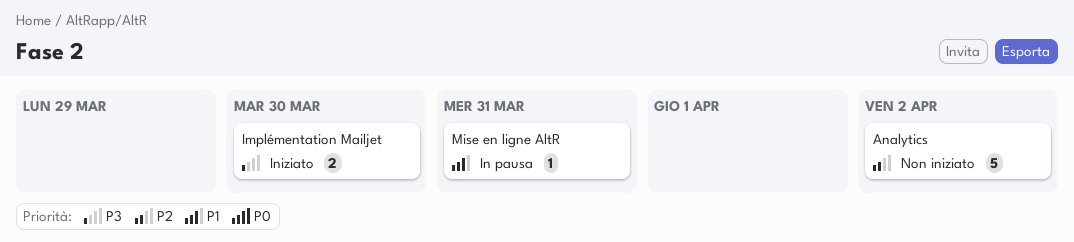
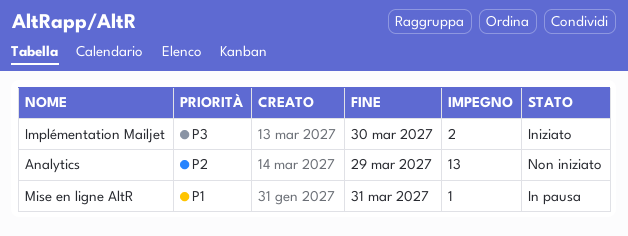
Analytics, estimate: 5 -> 13
Analytics, due: Apr 2 -> Mar 29

